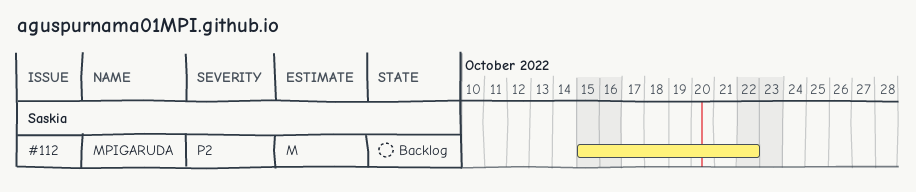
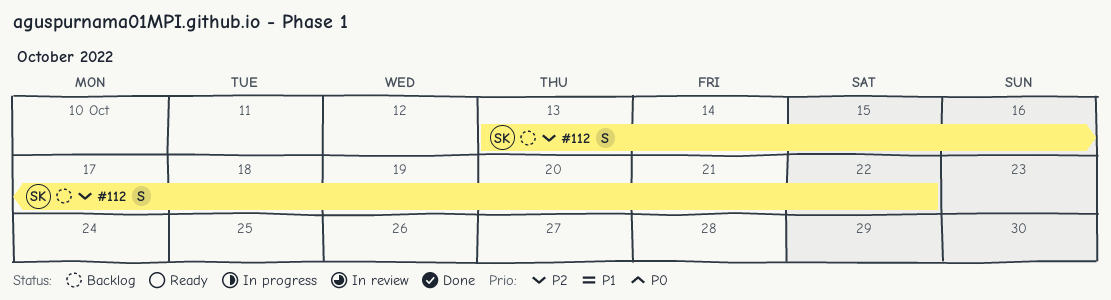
#112, estimate: M -> S
#112, start: Oct 15 -> Oct 13

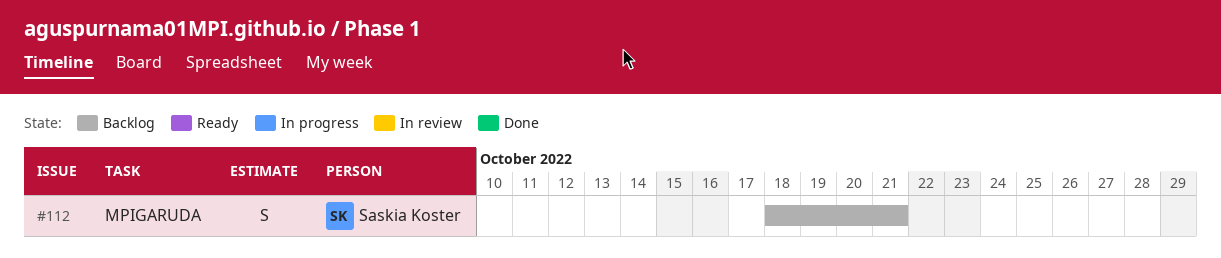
#112, start: Oct 13 -> Oct 18
#112, due: Oct 22 -> Oct 21

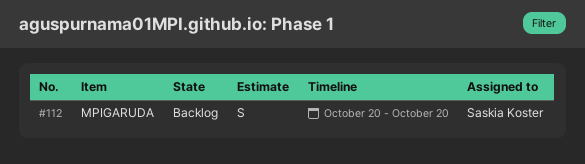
#112, start: Oct 18 -> Oct 20
#112, due: Oct 21 -> Oct 20

